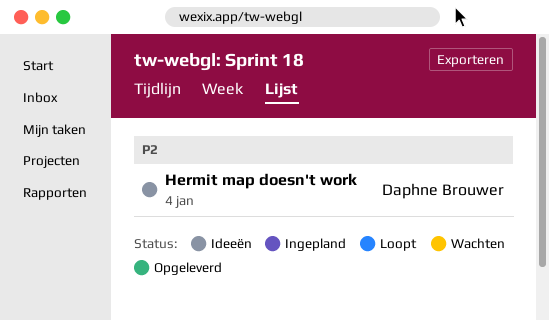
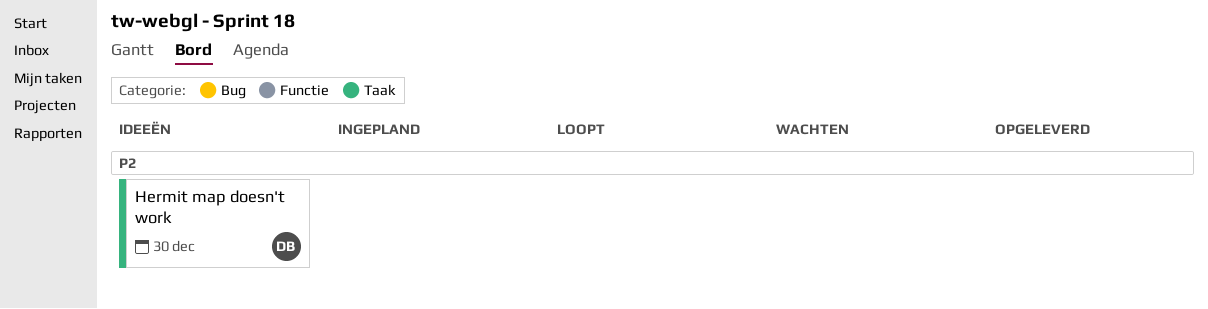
Hermit map doesn't work, due: Jan 4 -> Dec 30

